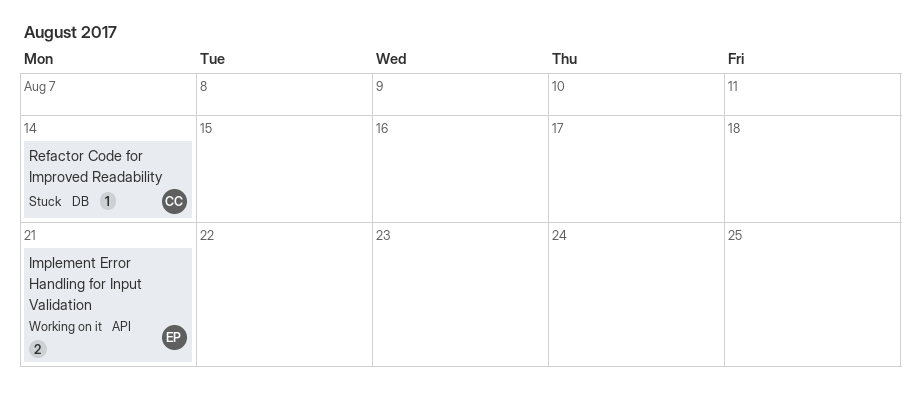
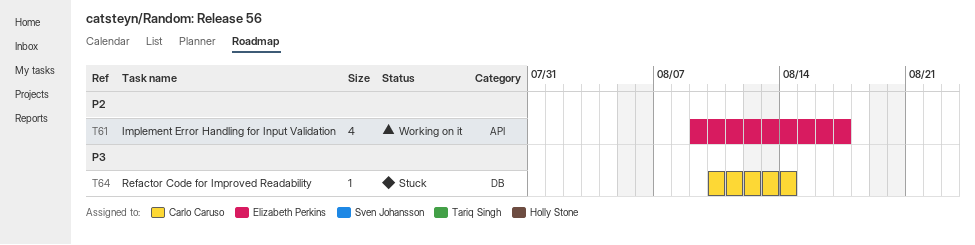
Implement Error Handling for Input Validation, estimate: 2 -> 4
Implement Error Handling for Input Validation, due: Aug 21 -> Aug 17

